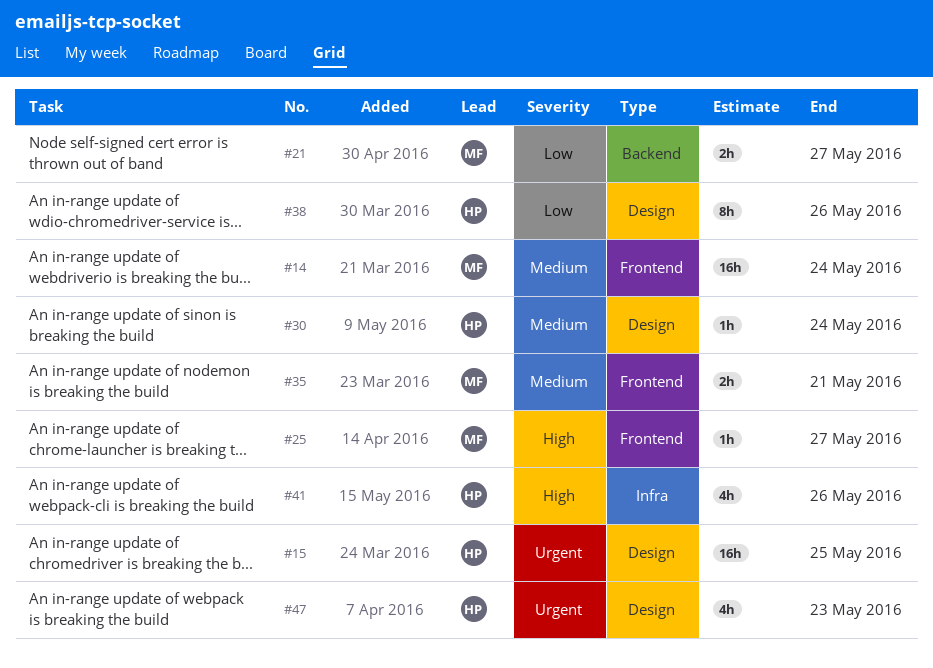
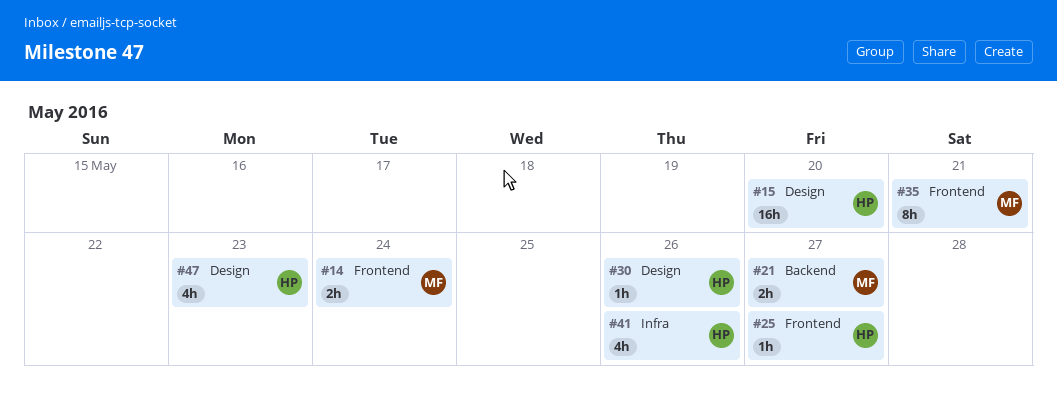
#14, estimate: 16h -> 2h
#15, due: May 25 -> May 20
#25, owner: MF -> HP
#30, due: May 24 -> May 26
#35, estimate: 2h -> 8h
#38: present -> none

